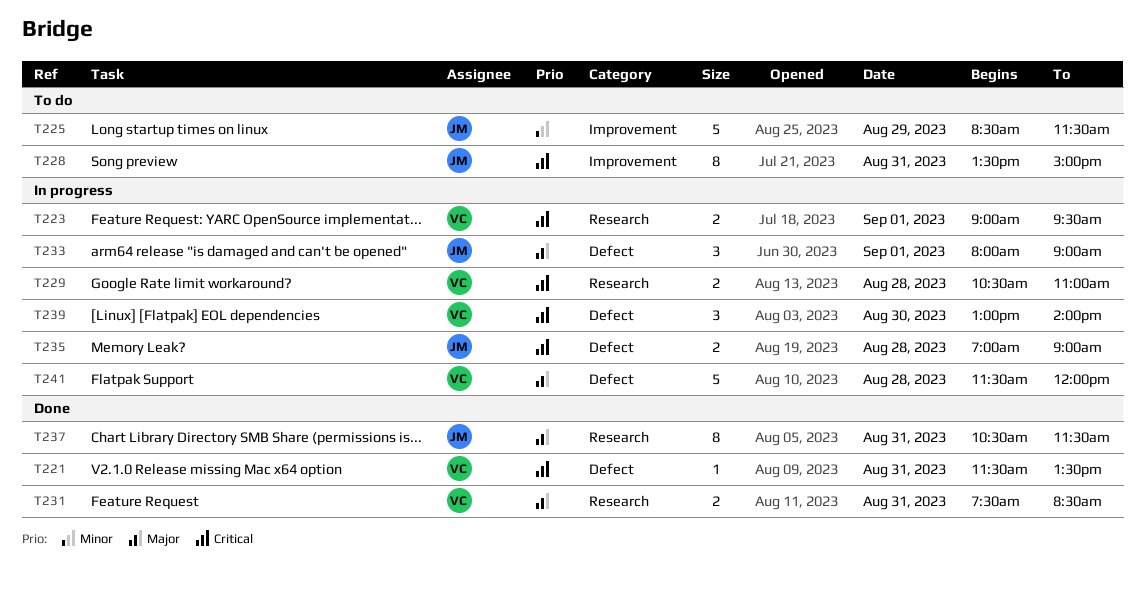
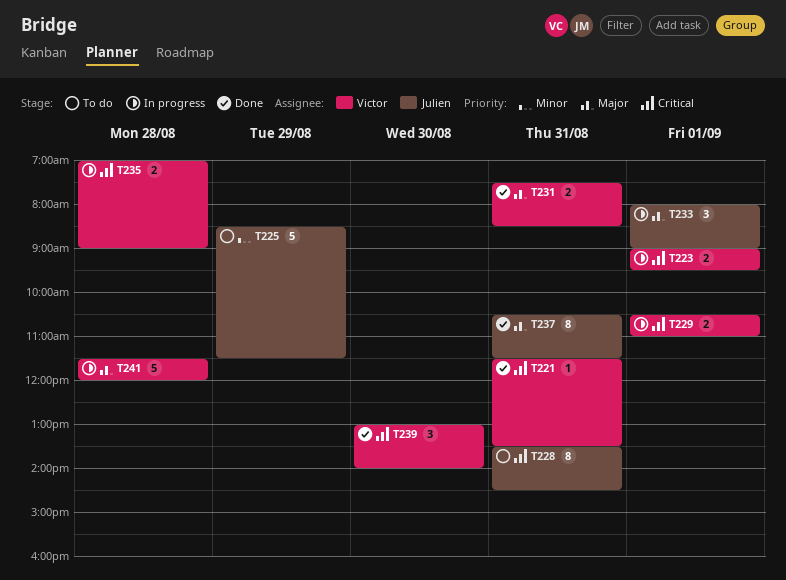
T228, ends: 15:00 -> 14:30
T229, day: Aug 28 -> Sep 1
T235, owner: Julien -> Victor
T239, status: In progress -> Done

